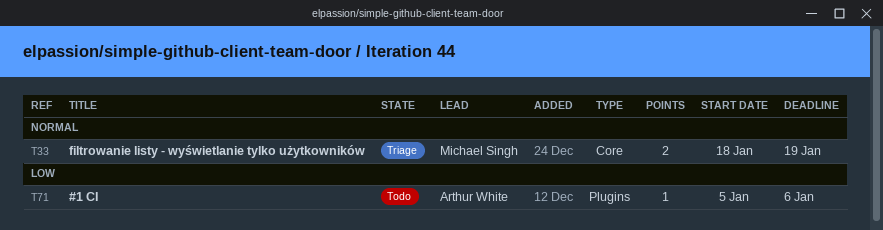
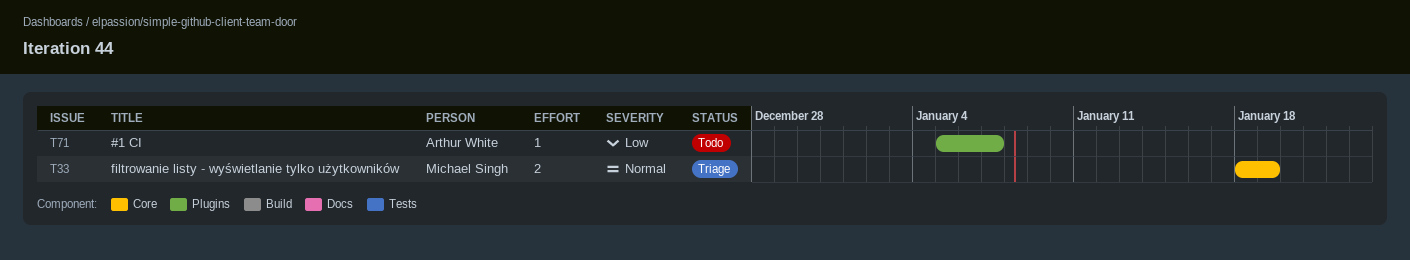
T71, due: Jan 6 -> Jan 7

